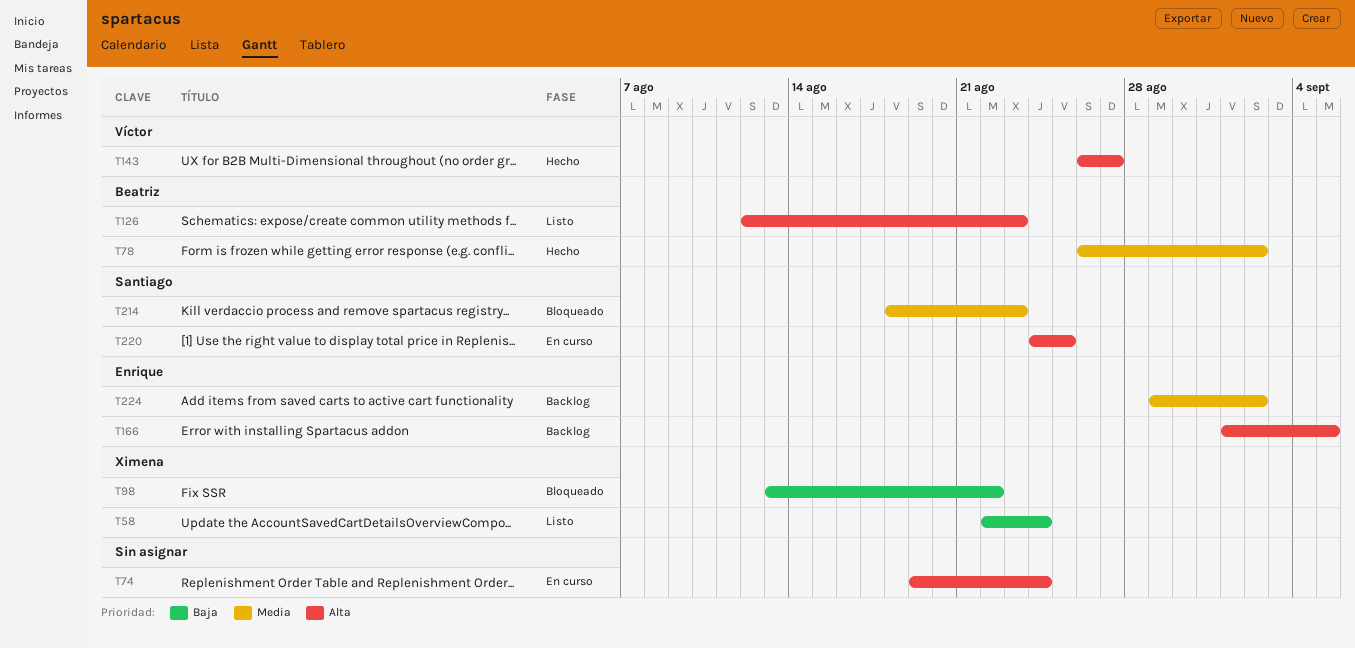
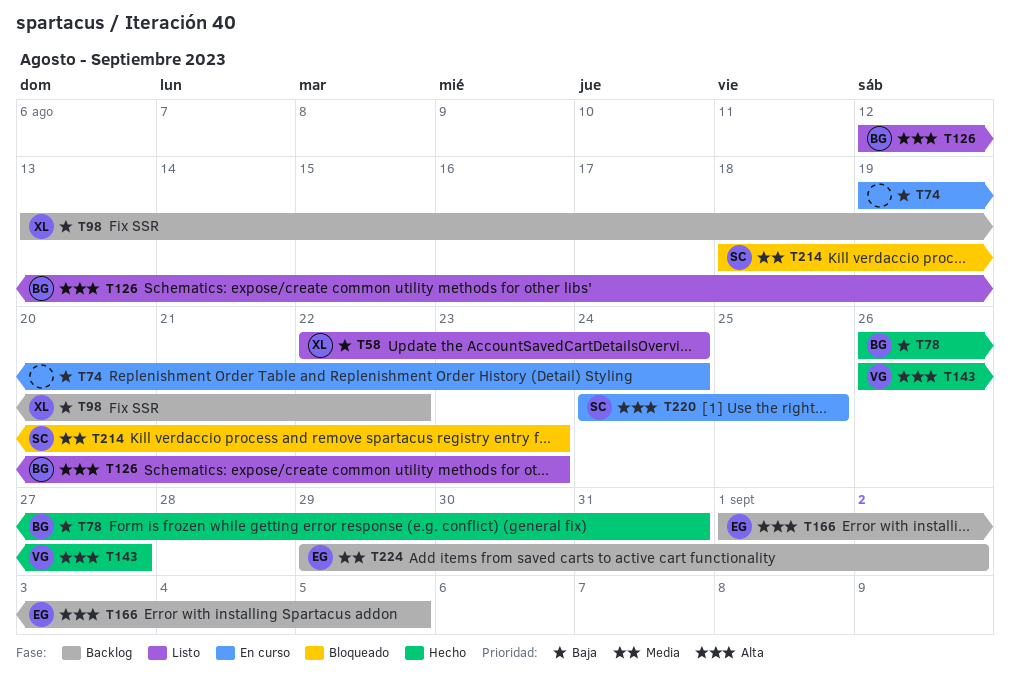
T74, priority: Alta -> Baja
T78, priority: Media -> Baja
T78, due: Sep 2 -> Aug 31
T98, status: Bloqueado -> Backlog

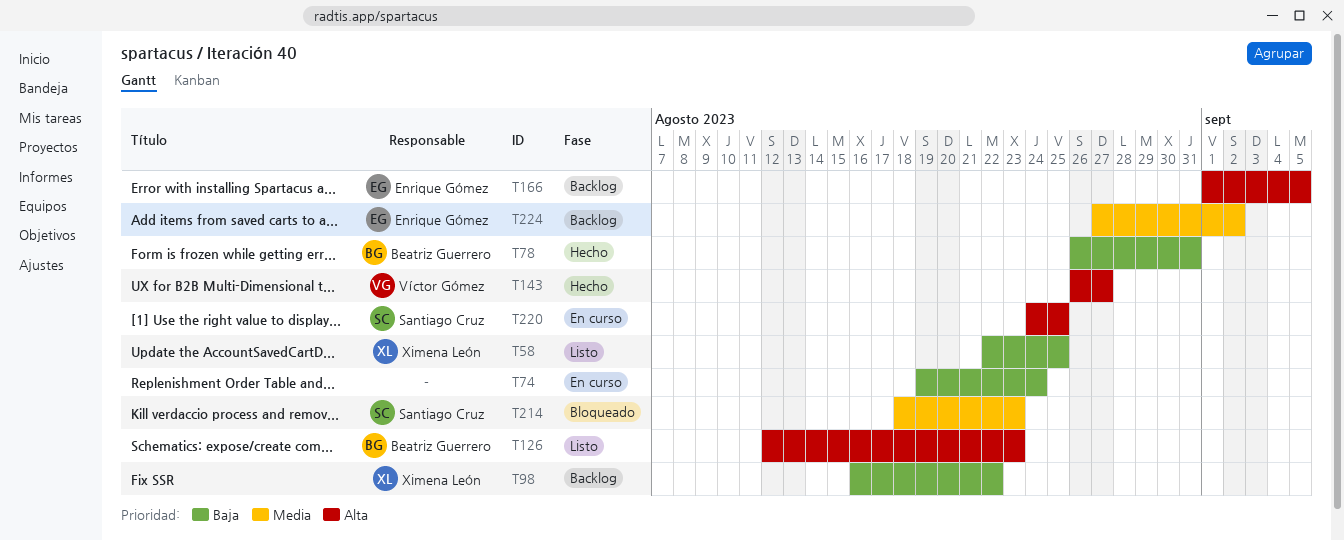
T58, due: Aug 24 -> Aug 25
T98, start: Aug 13 -> Aug 16
T224, start: Aug 29 -> Aug 27

